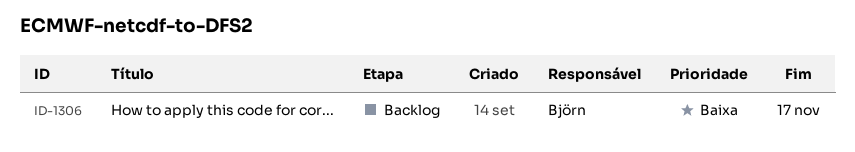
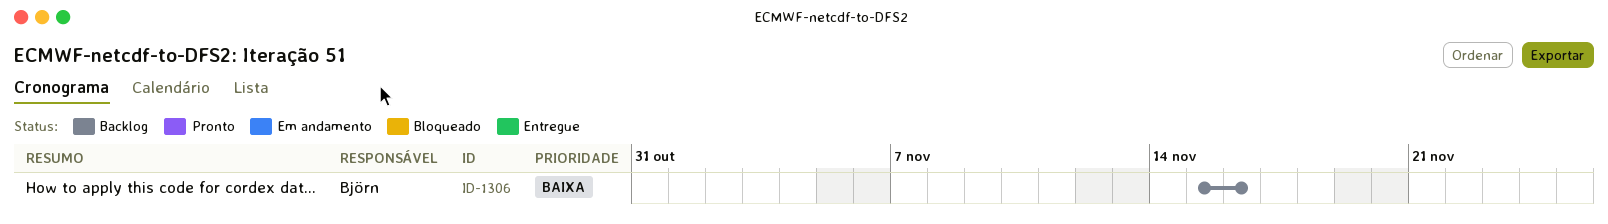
ID-1306, due: Nov 17 -> Nov 16

